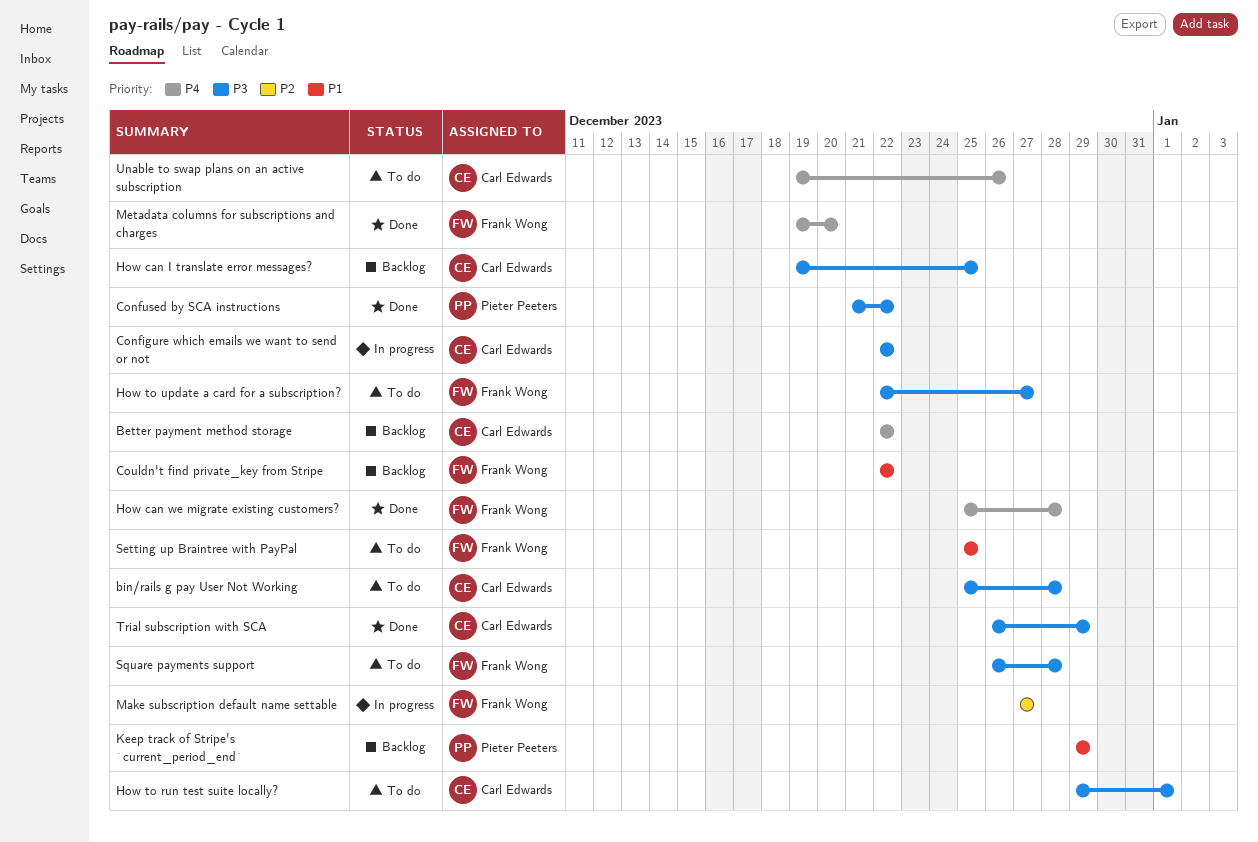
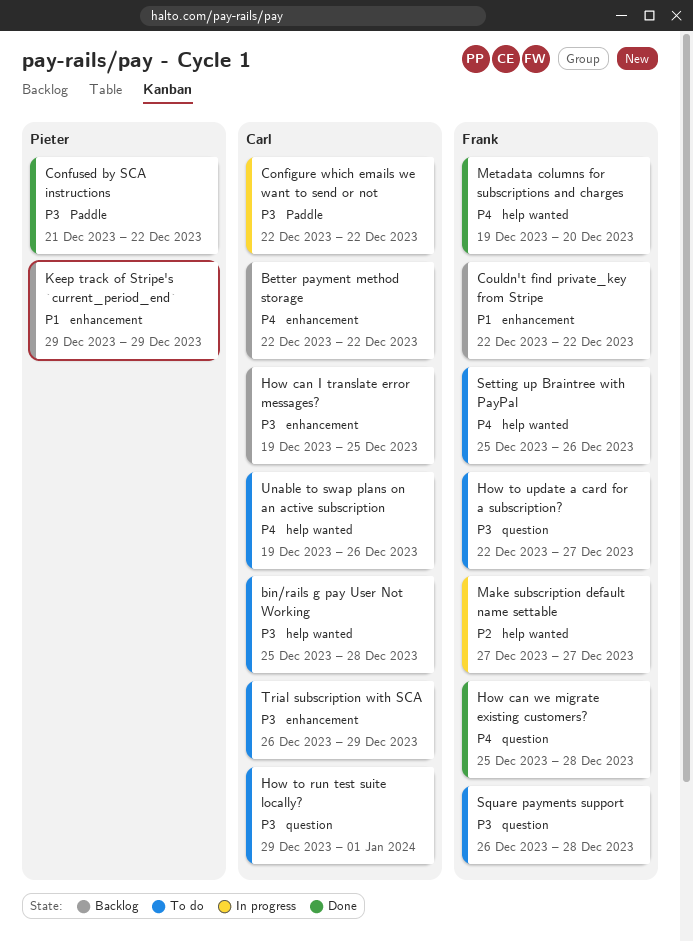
Setting up Braintree with PayPal, priority: P1 -> P4
Setting up Braintree with PayPal, due: Dec 25 -> Dec 26
Trial subscription with SCA, status: Done -> To do

